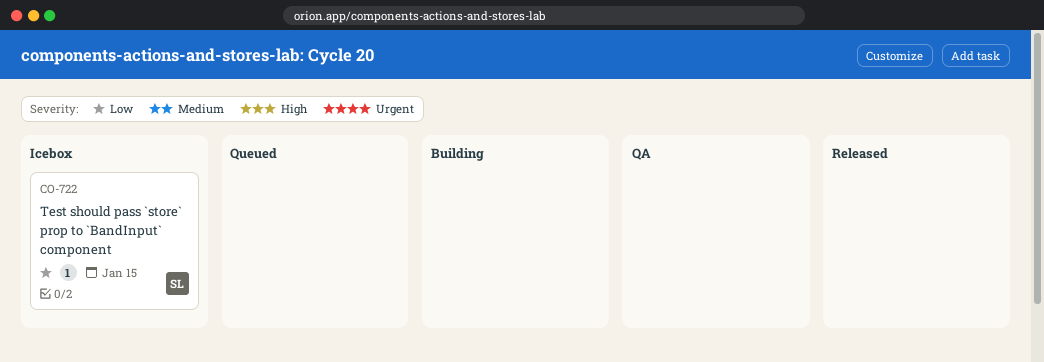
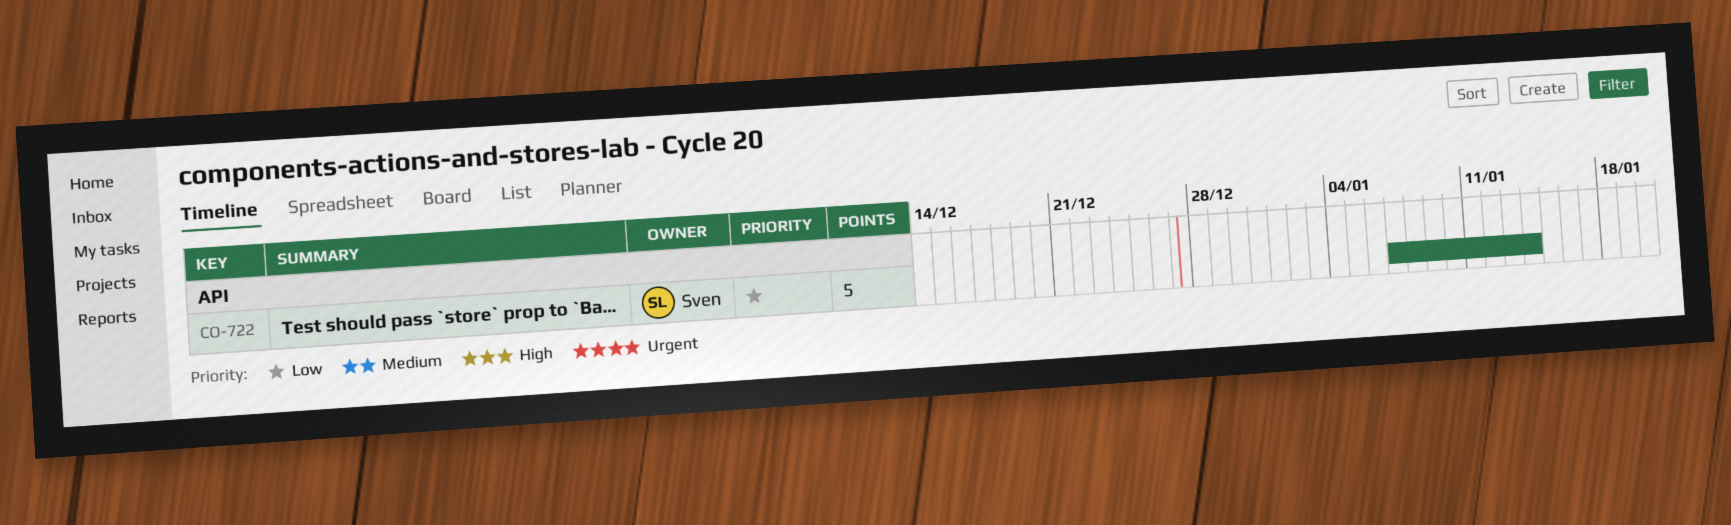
CO-722, estimate: 1 -> 5
CO-722, due: Jan 15 -> Jan 14

